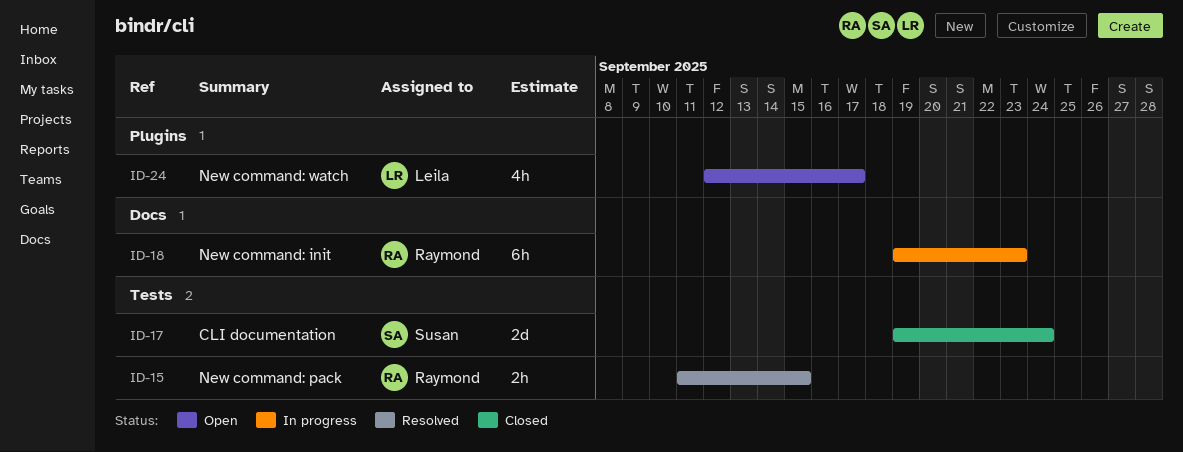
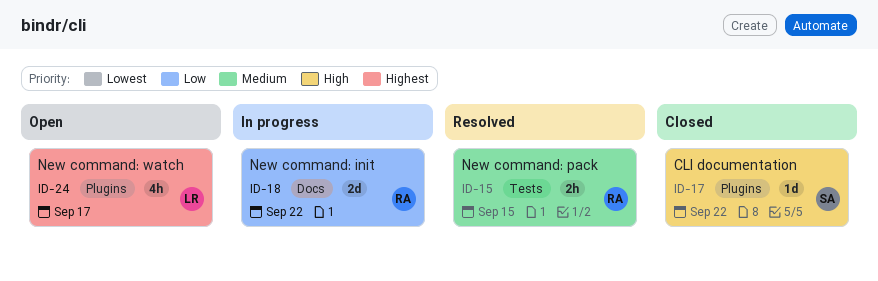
ID-17, label: Tests -> Plugins
ID-17, estimate: 2d -> 1d
ID-17, due: Sep 24 -> Sep 22
ID-18, estimate: 6h -> 2d
ID-18, due: Sep 23 -> Sep 22

